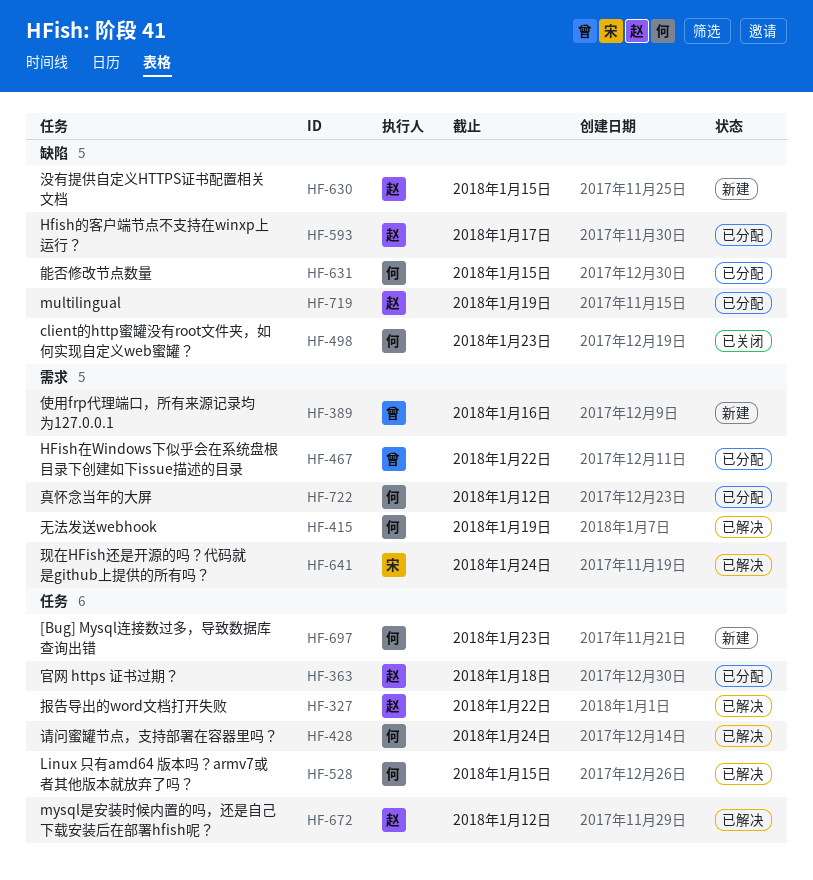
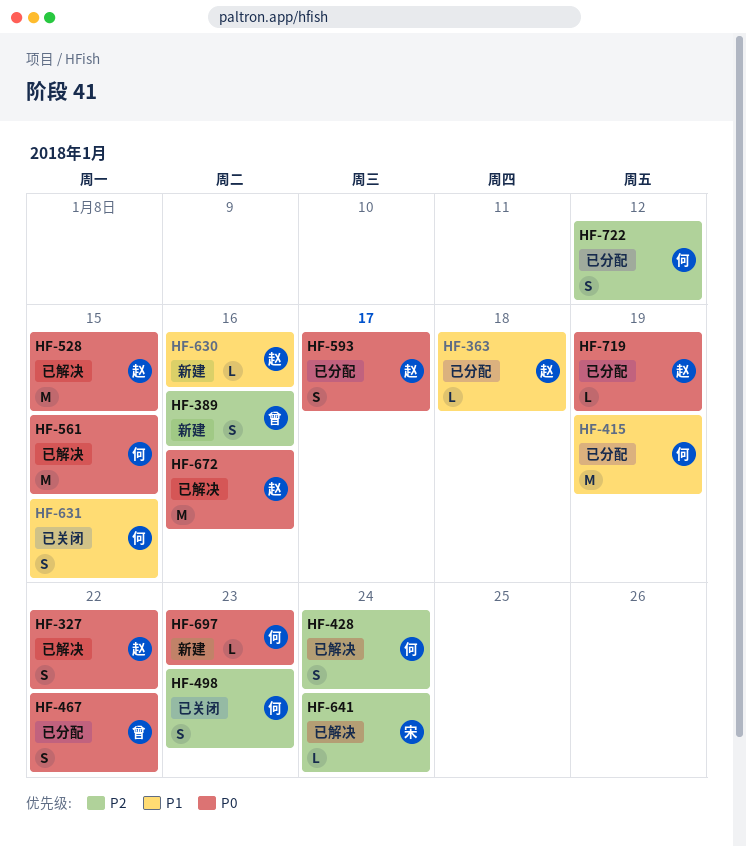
HF-415, status: 已解决 -> 已分配
HF-528, owner: 何 -> 赵
HF-561: none -> present
HF-630, due: Jan 15 -> Jan 16
HF-631, status: 已分配 -> 已关闭
HF-672, due: Jan 12 -> Jan 16

